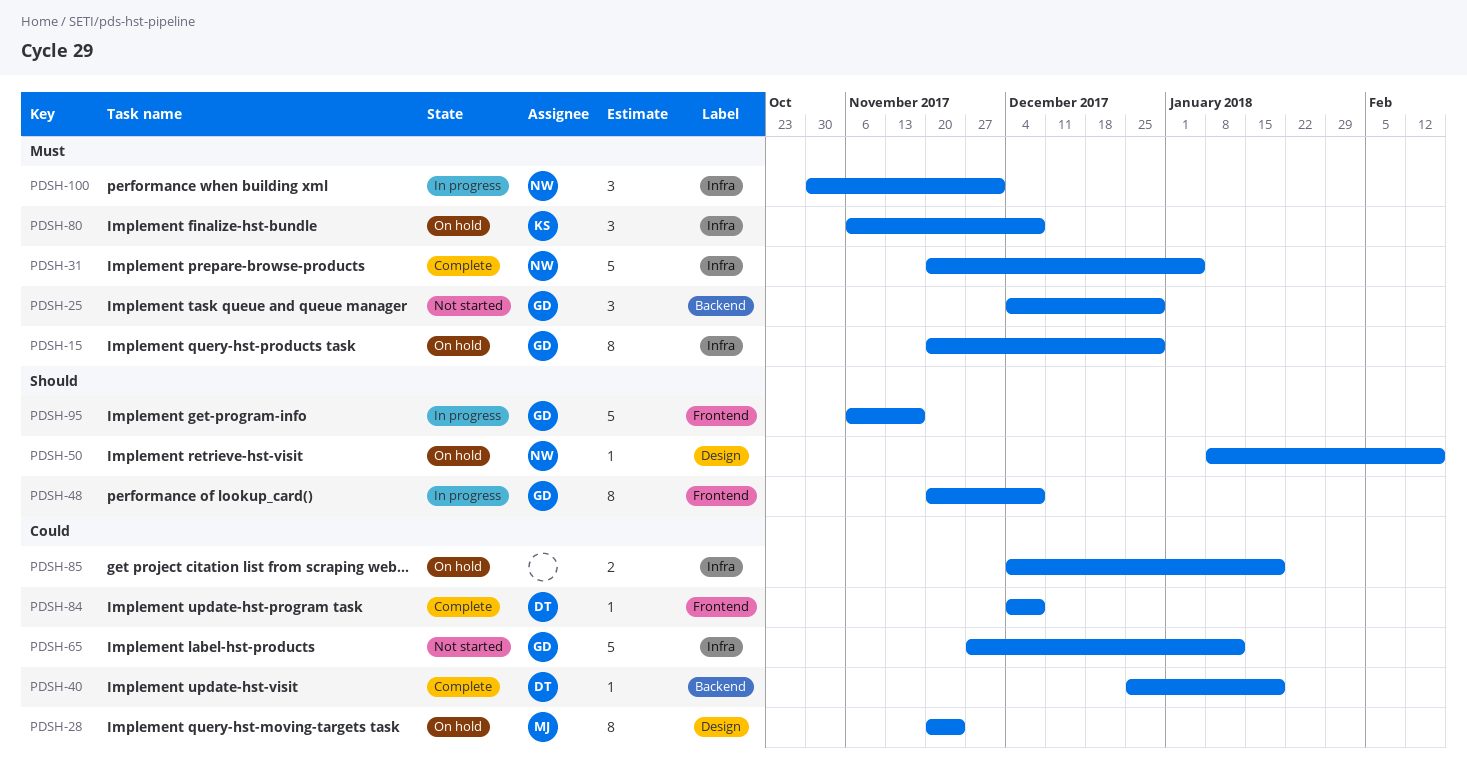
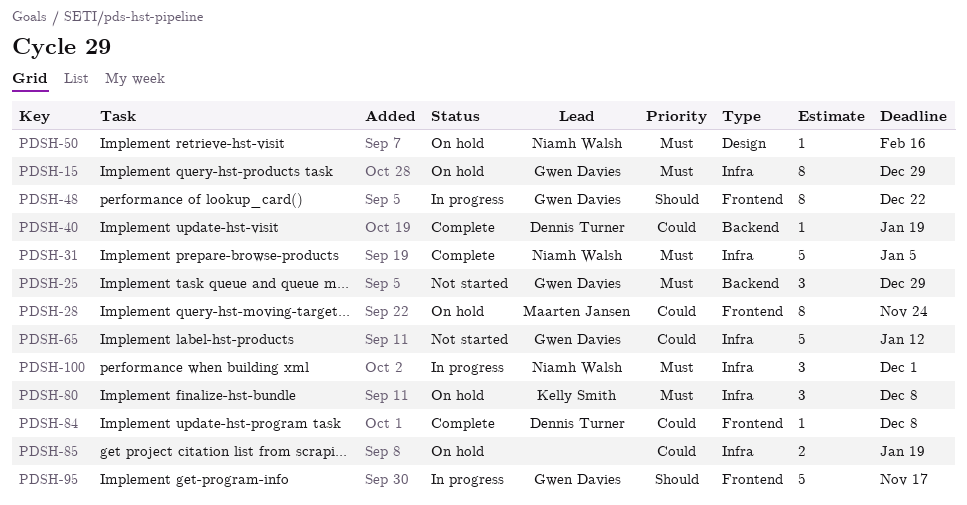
PDSH-28, label: Design -> Frontend
PDSH-48, due: Dec 8 -> Dec 22
PDSH-50, priority: Should -> Must

